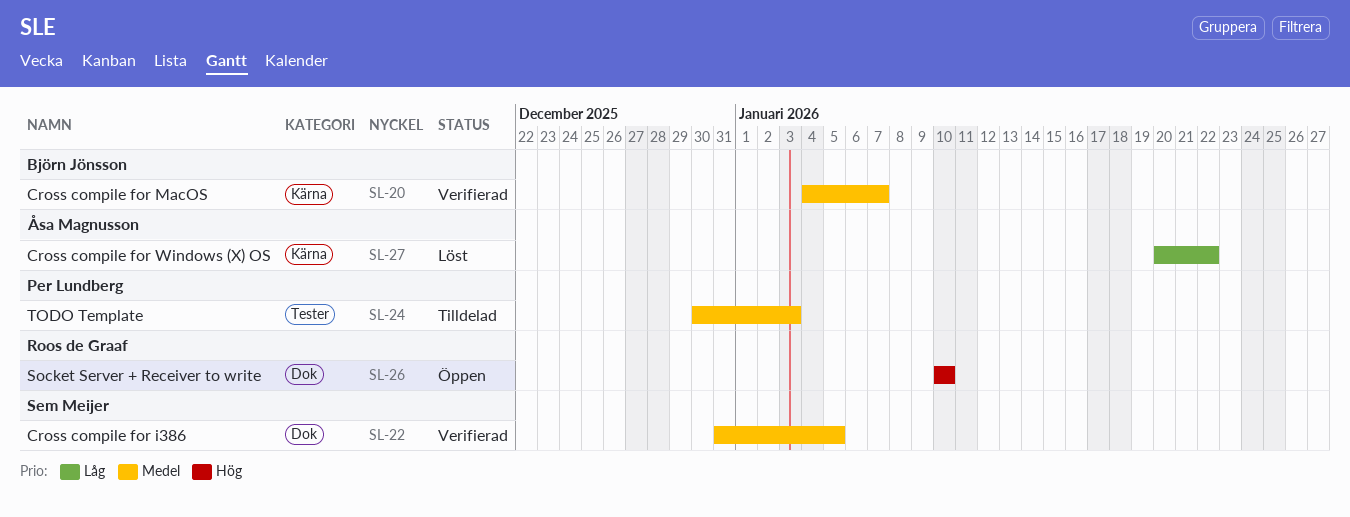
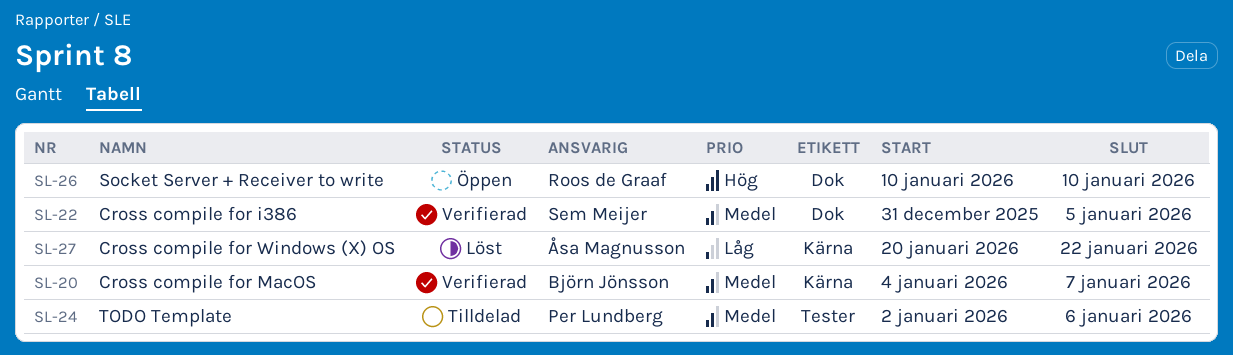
SL-24, start: Dec 30 -> Jan 2
SL-24, due: Jan 3 -> Jan 6

